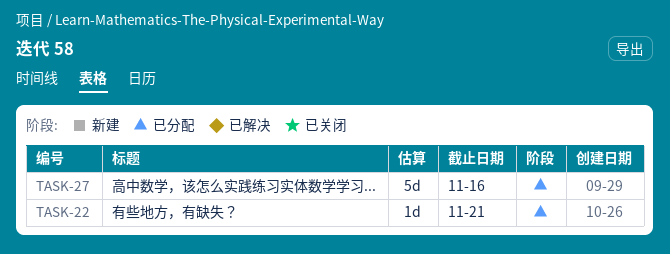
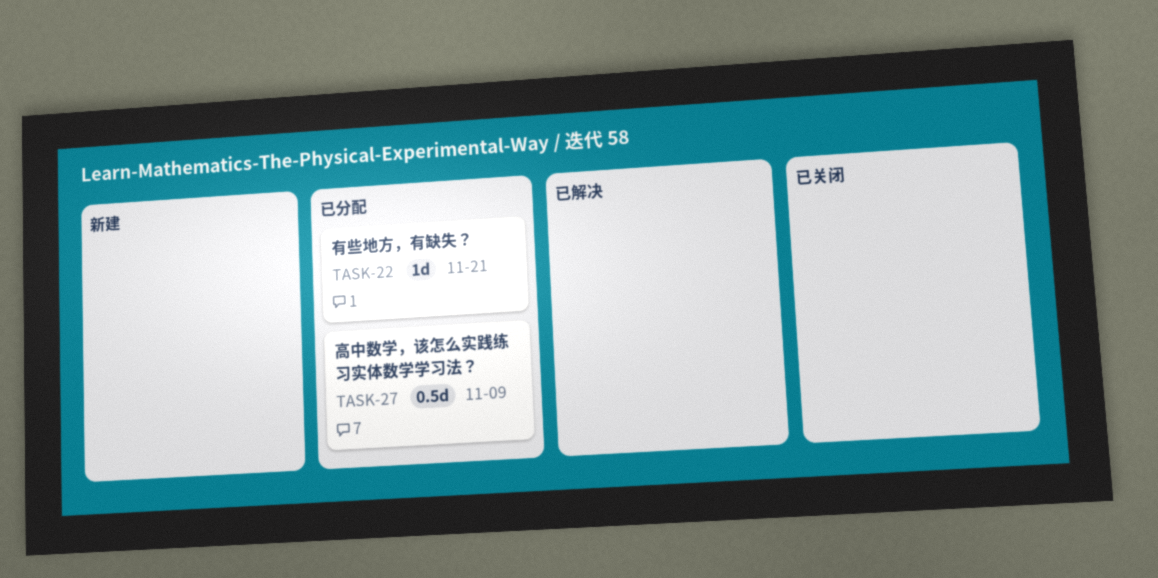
TASK-27, estimate: 5d -> 0.5d
TASK-27, due: Nov 16 -> Nov 9

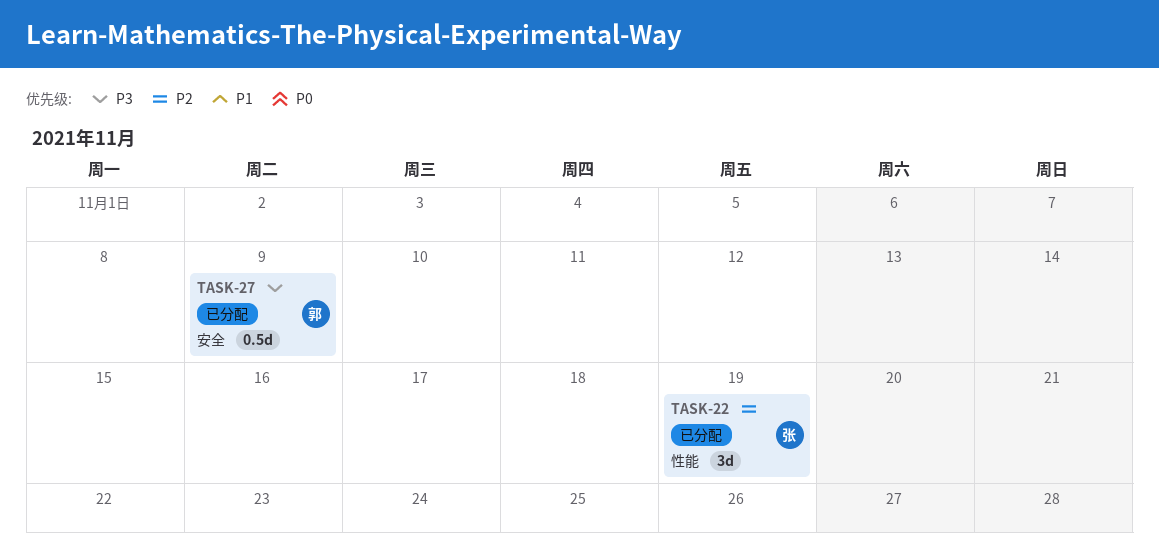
TASK-22, estimate: 1d -> 3d
TASK-22, due: Nov 21 -> Nov 19

